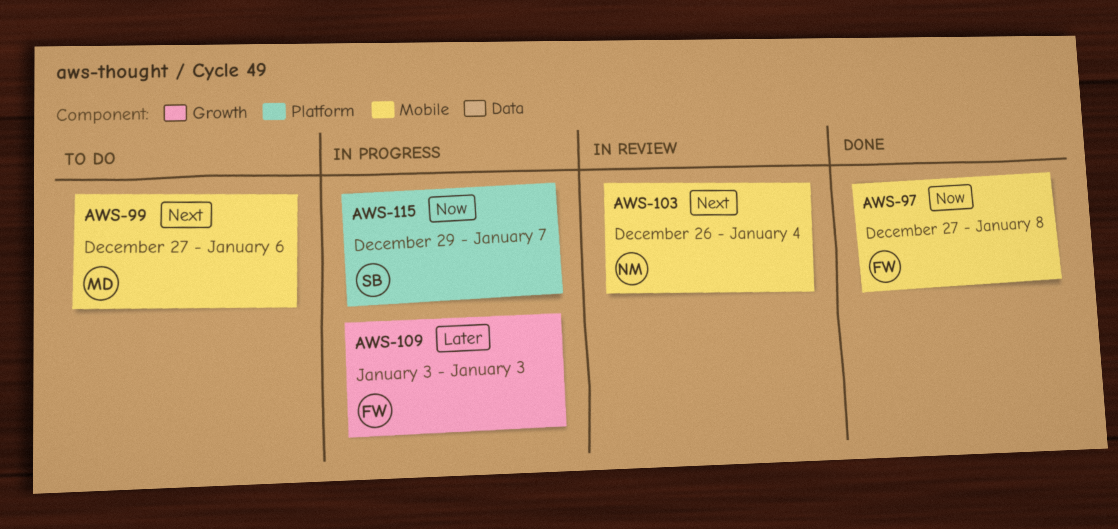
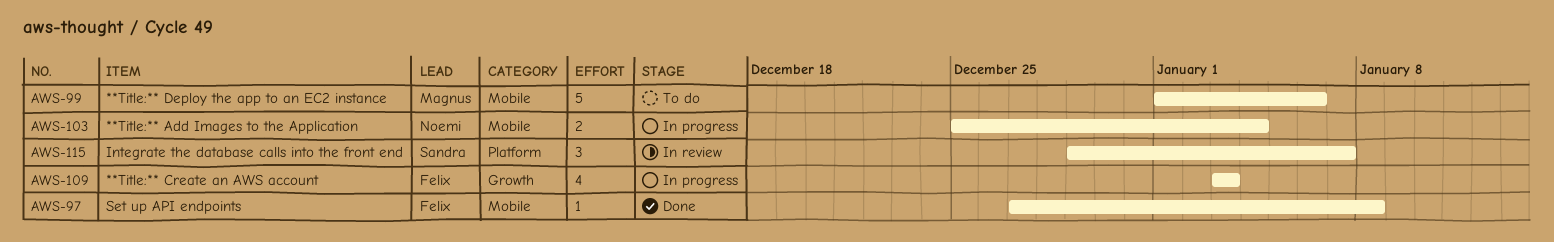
AWS-99, start: Dec 27 -> Jan 1
AWS-103, status: In review -> In progress
AWS-103, start: Dec 26 -> Dec 25
AWS-115, status: In progress -> In review

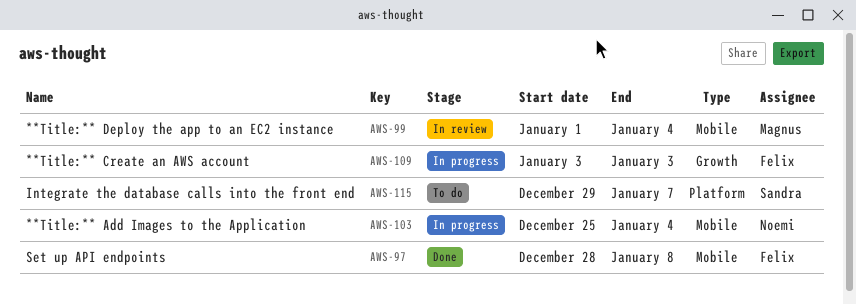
AWS-97, start: Dec 27 -> Dec 28
AWS-99, status: To do -> In review
AWS-99, due: Jan 6 -> Jan 4
AWS-115, status: In review -> To do

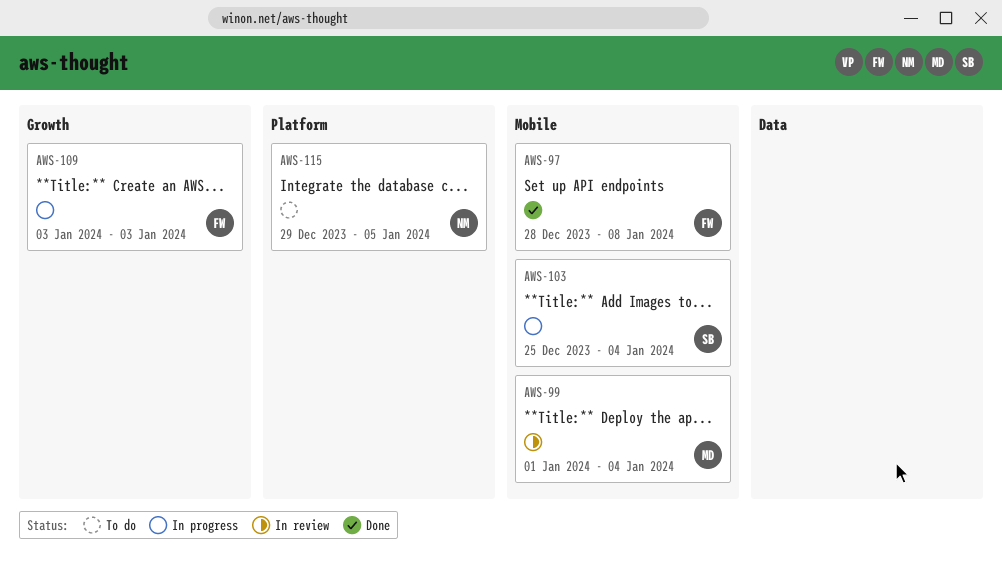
AWS-103, owner: Noemi -> Sandra
AWS-115, owner: Sandra -> Noemi
AWS-115, due: Jan 7 -> Jan 5

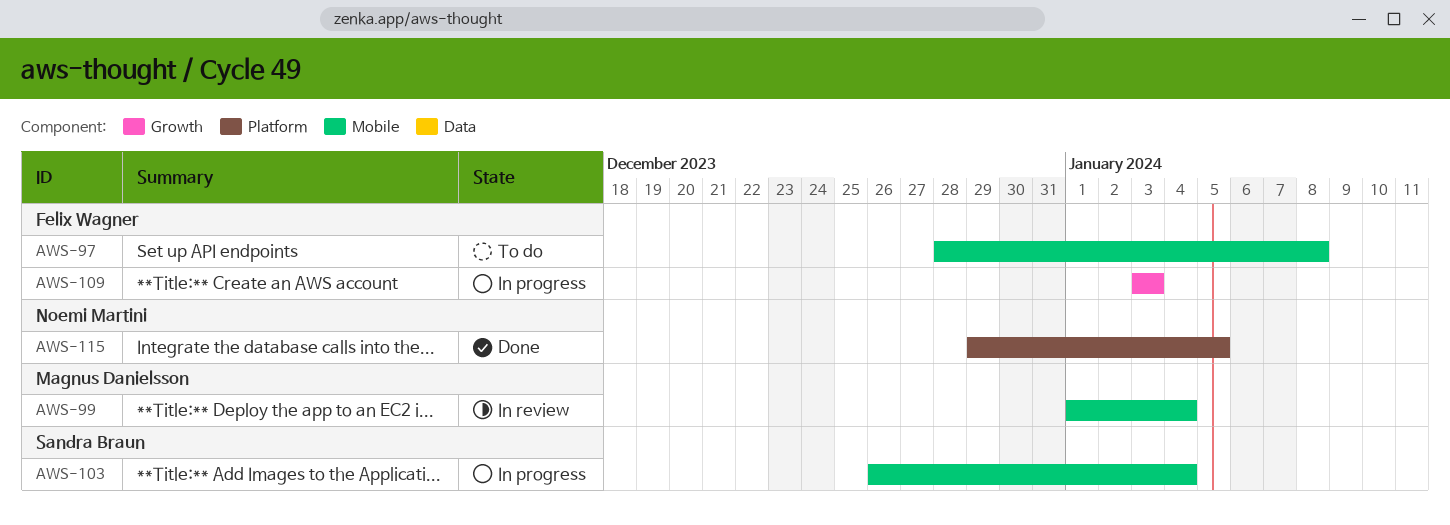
AWS-97, status: Done -> To do
AWS-103, start: Dec 25 -> Dec 26
AWS-115, status: To do -> Done

